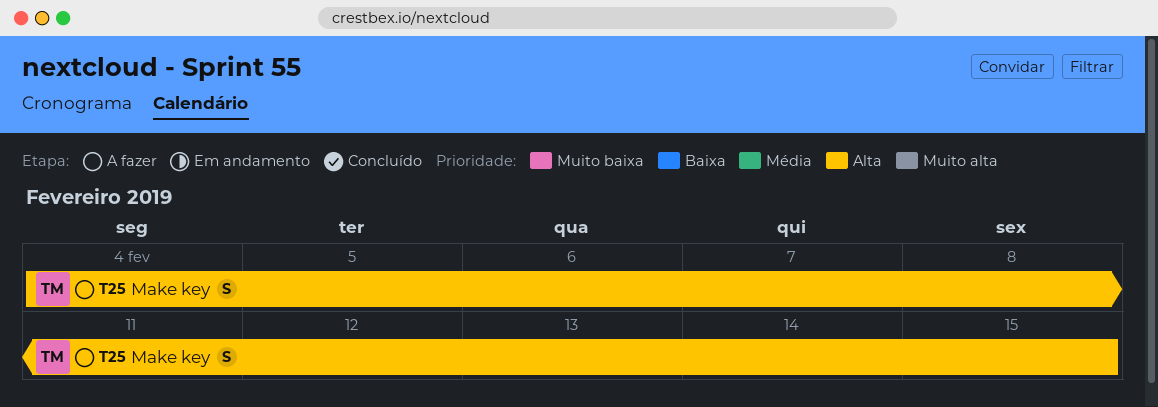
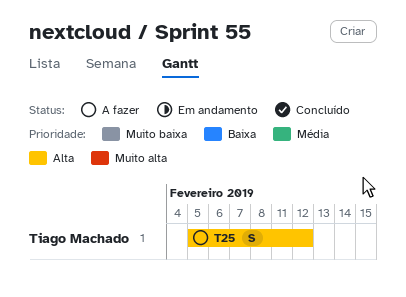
T25, start: Feb 4 -> Feb 5
T25, due: Feb 15 -> Feb 12

